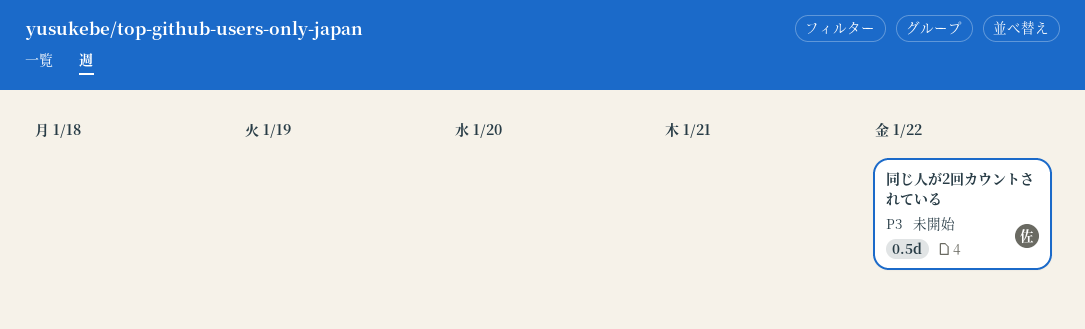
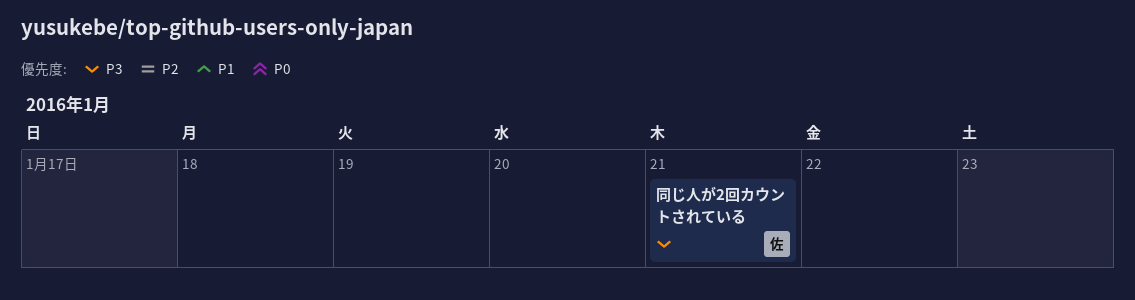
同じ人が2回カウントされている, due: Jan 22 -> Jan 21

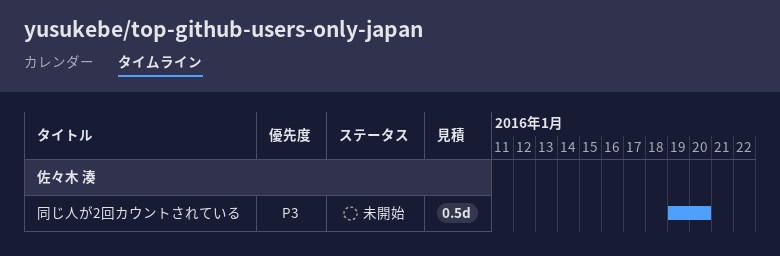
同じ人が2回カウントされている, due: Jan 21 -> Jan 20

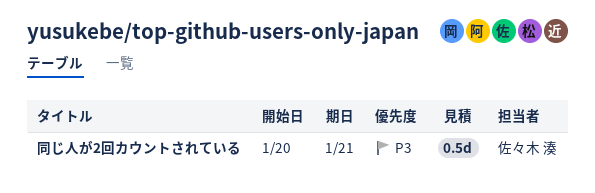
同じ人が2回カウントされている, start: Jan 19 -> Jan 20
同じ人が2回カウントされている, due: Jan 20 -> Jan 21

